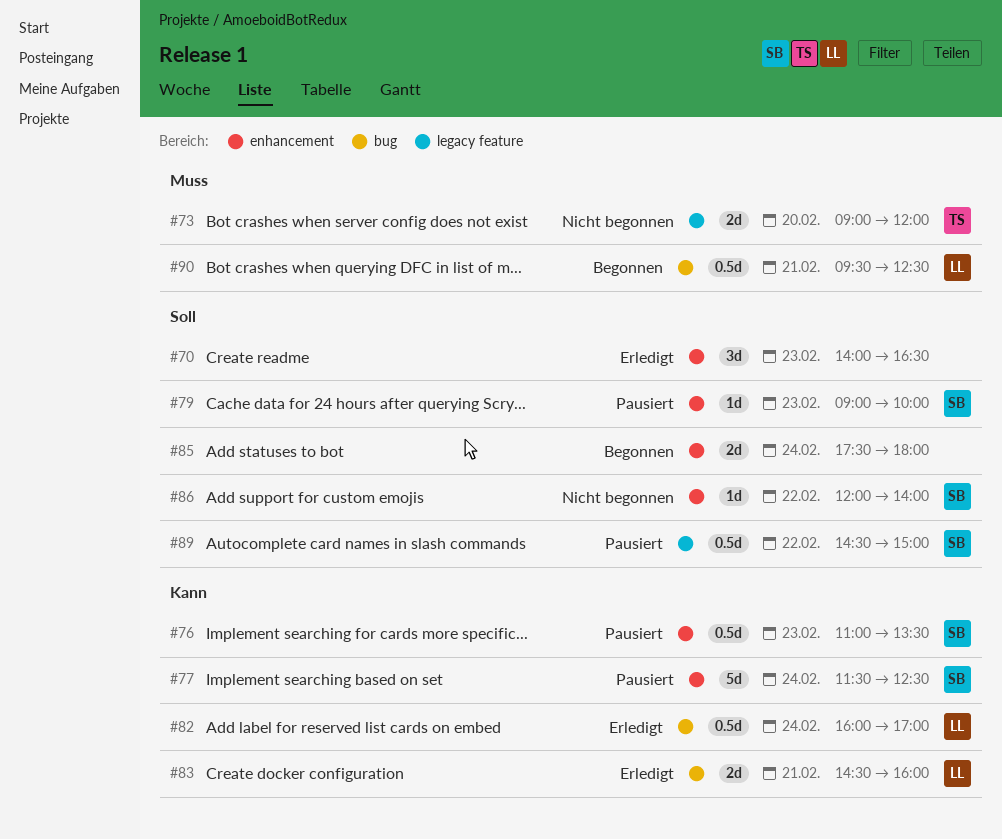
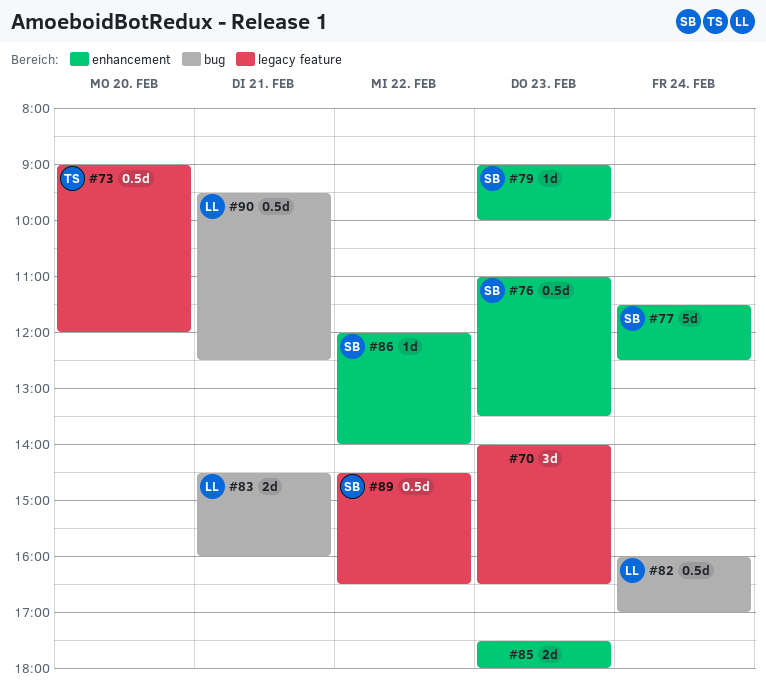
#70, label: enhancement -> legacy feature
#73, estimate: 2d -> 0.5d
#85, day: Feb 24 -> Feb 23
#89, ends: 15:00 -> 16:30

